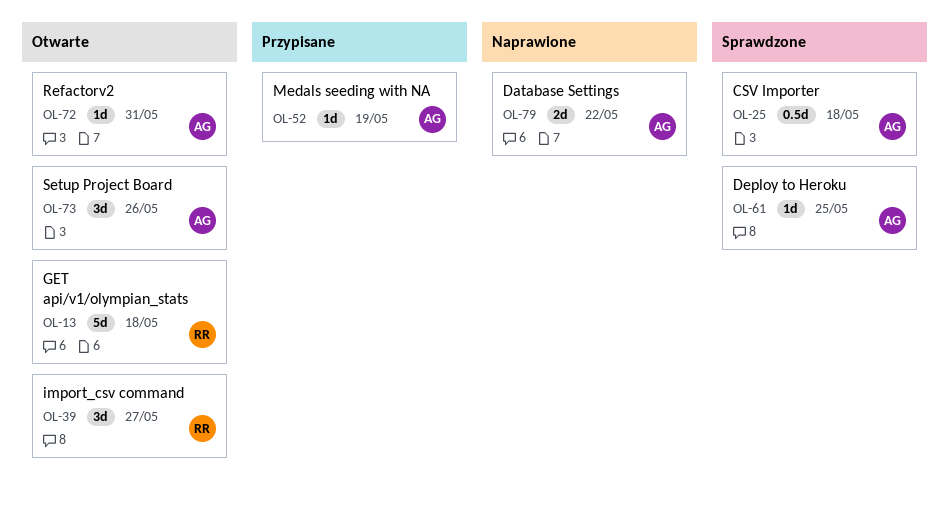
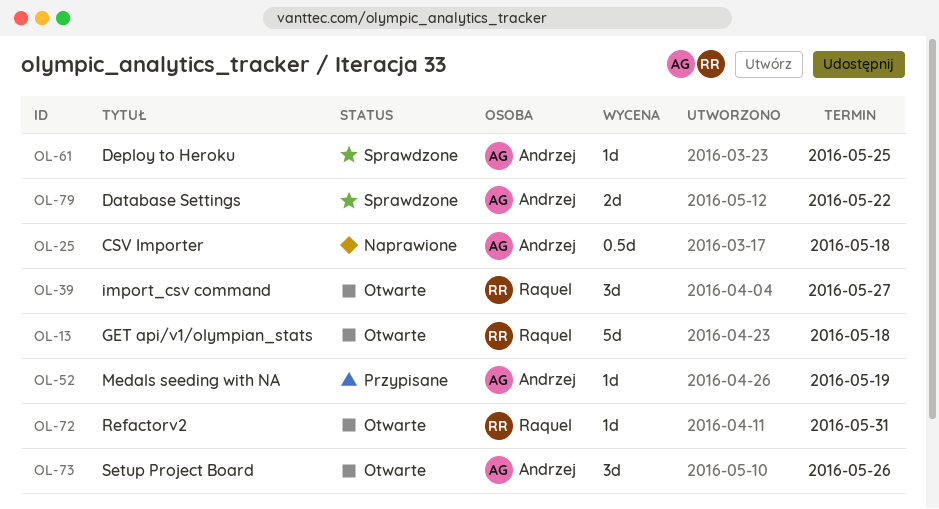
OL-25, status: Sprawdzone -> Naprawione
OL-72, owner: Andrzej -> Raquel
OL-79, status: Naprawione -> Sprawdzone

